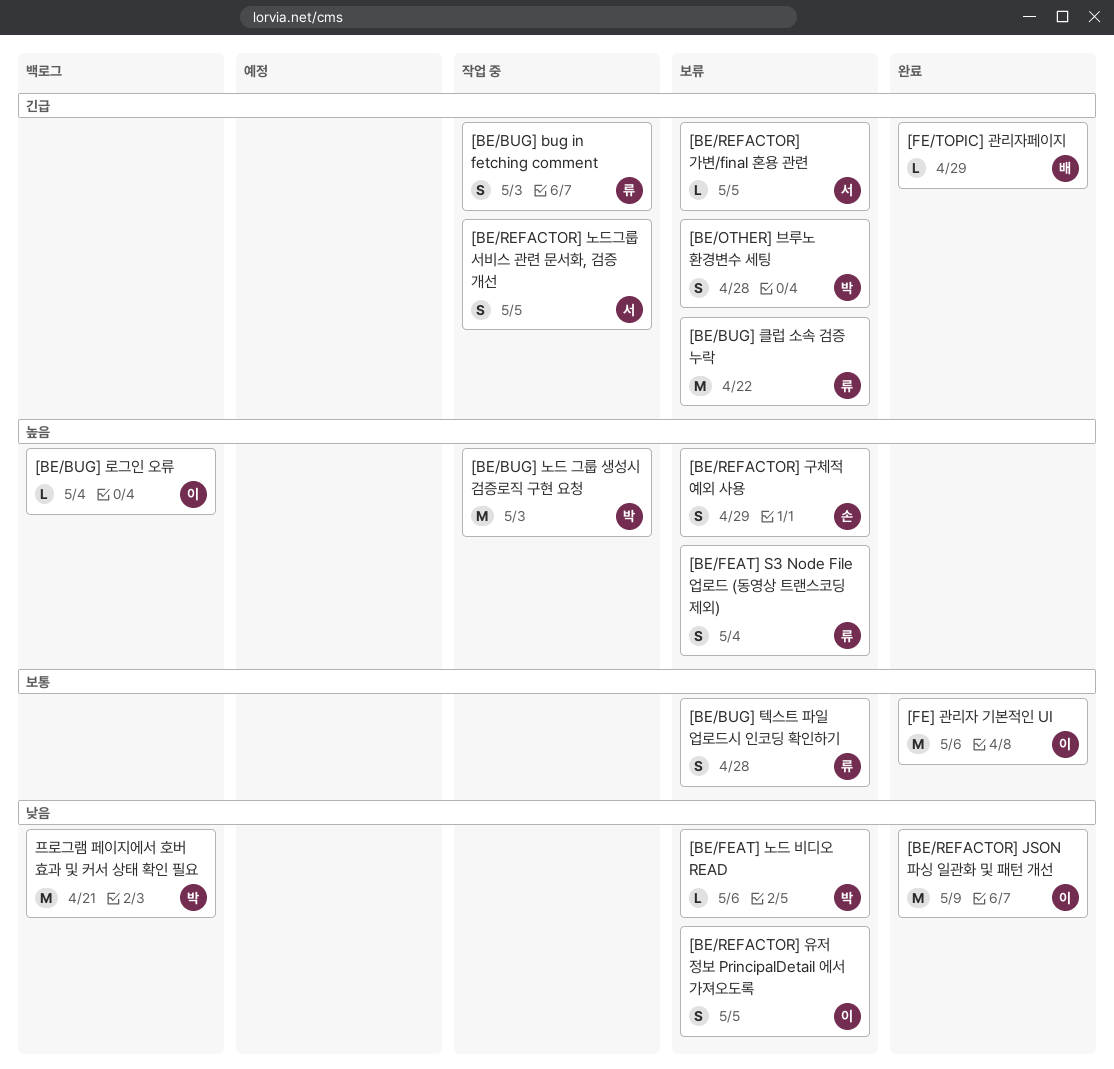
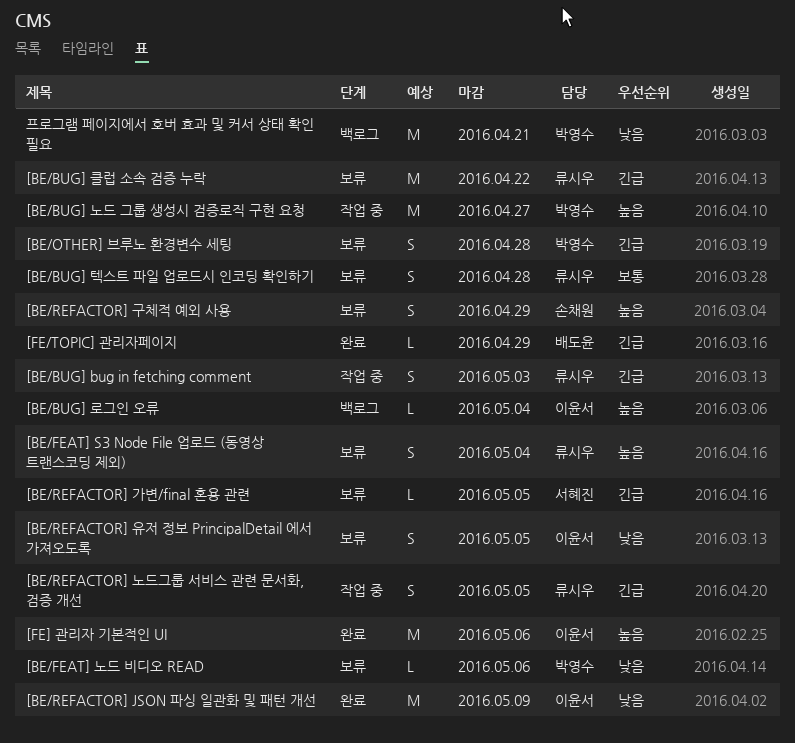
[BE/BUG] 노드 그룹 생성시 검증로직 구현 요청, due: May 3 -> Apr 27
[BE/REFACTOR] 노드그룹 서비스 관련 문서화, 검증 개선, owner: 서혜진 -> 류시우
[FE] 관리자 기본적인 UI, priority: 보통 -> 높음

